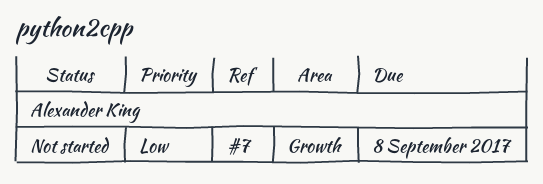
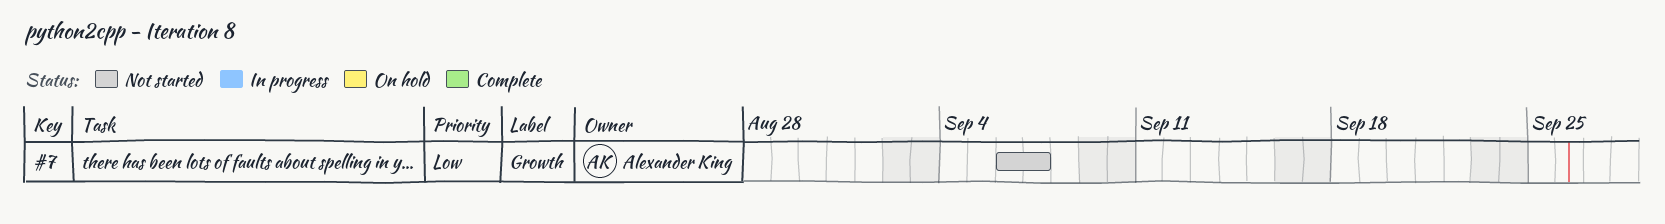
#7, due: Sep 8 -> Sep 7

